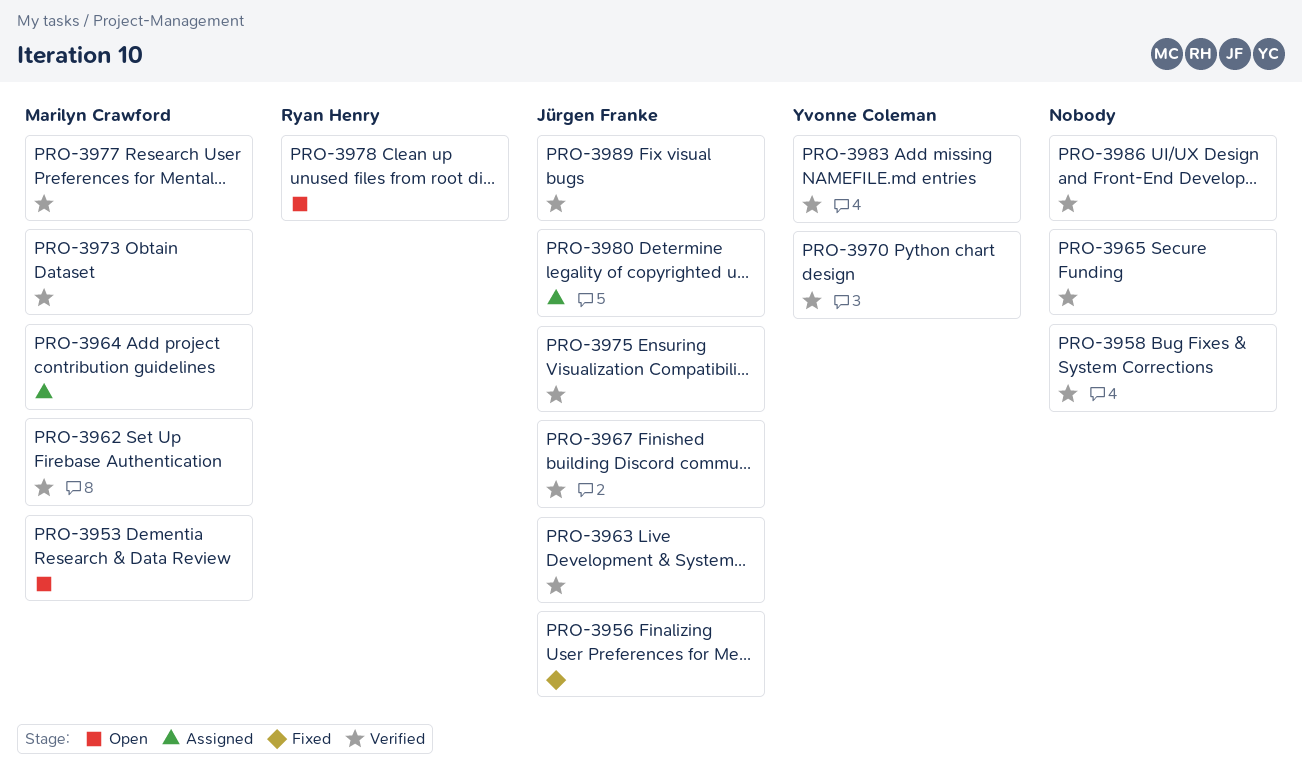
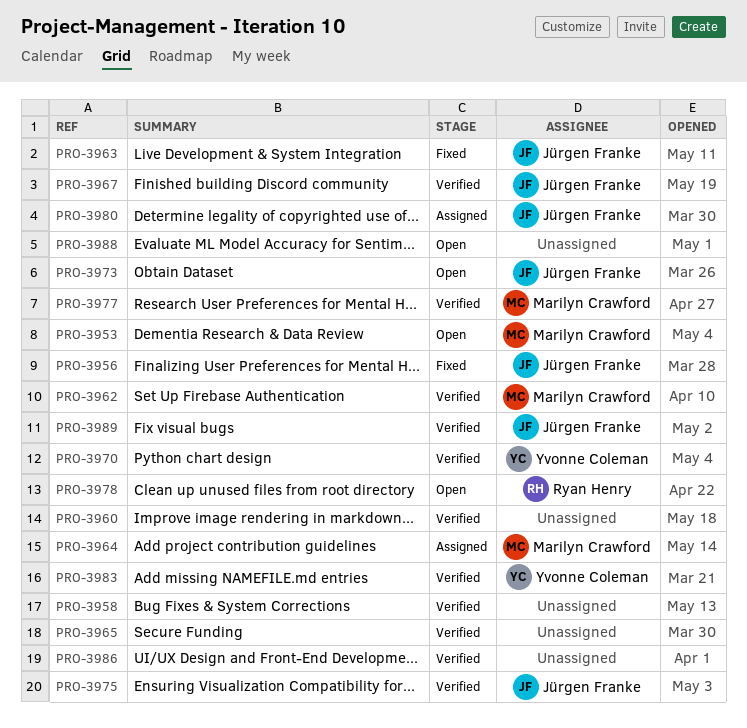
PRO-3960: none -> present
PRO-3963, status: Verified -> Fixed
PRO-3973, status: Verified -> Open
PRO-3973, owner: Marilyn Crawford -> Jürgen Franke
PRO-3988: none -> present

